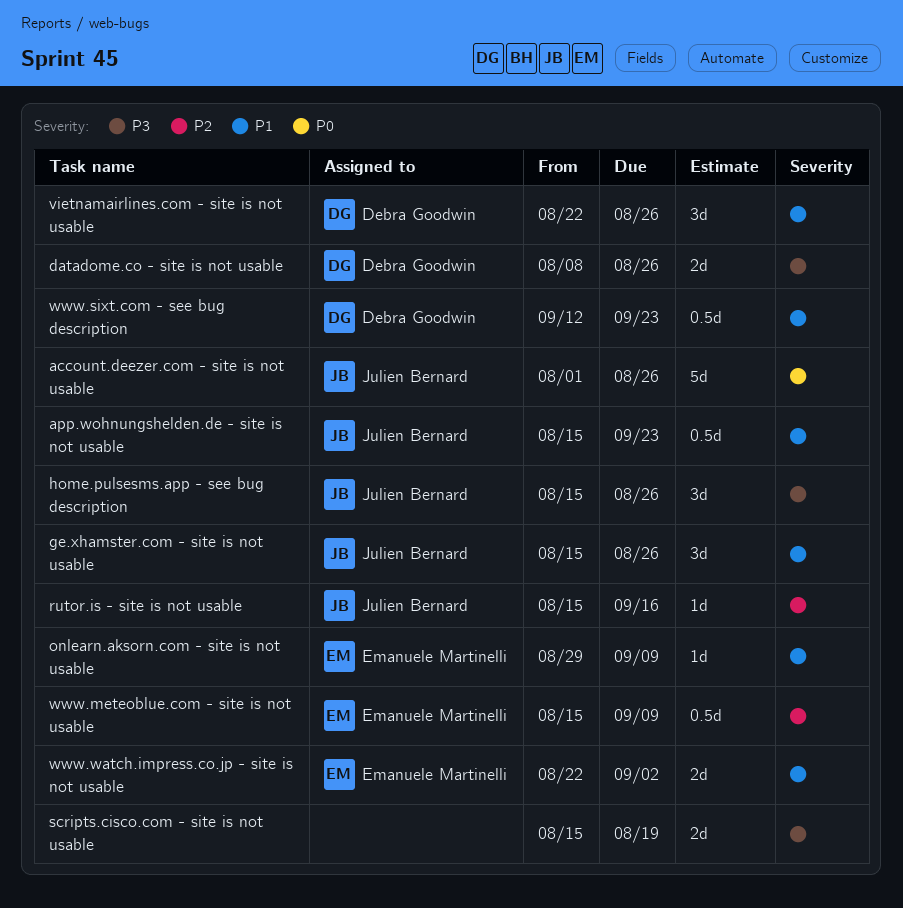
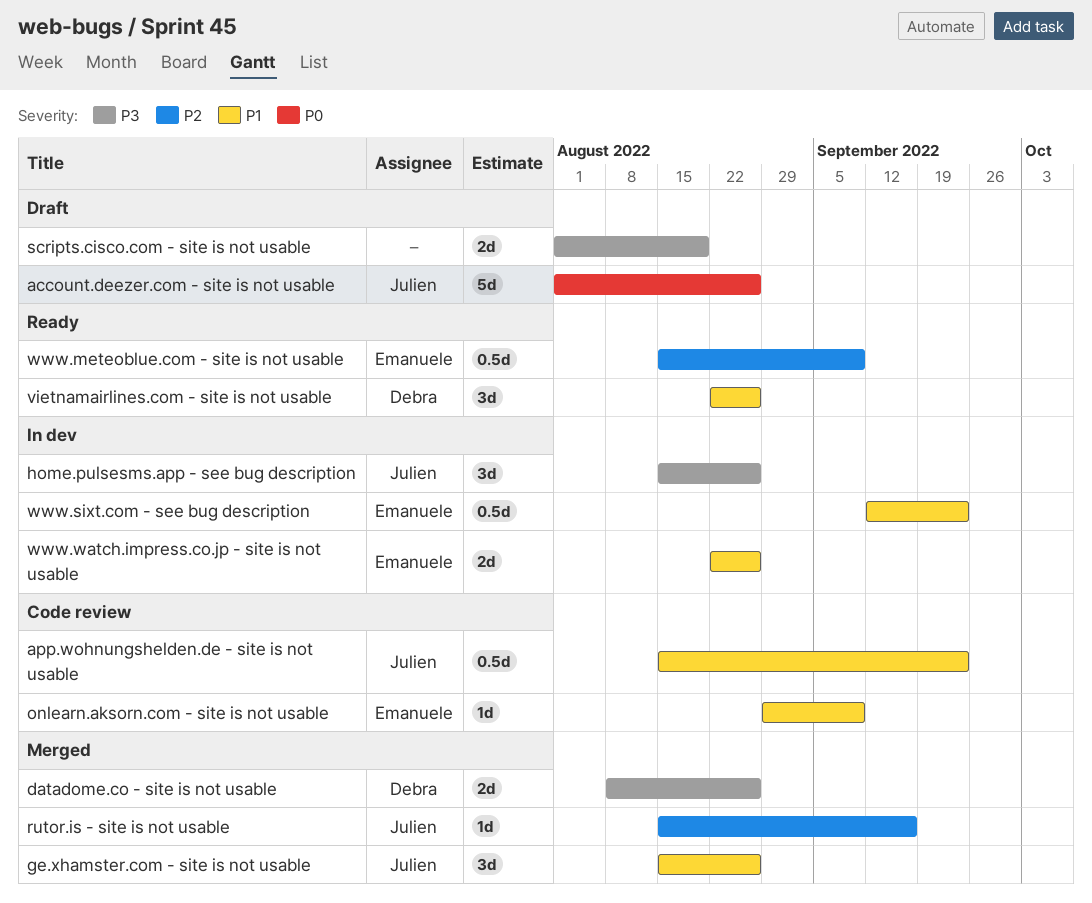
scripts.cisco.com - site is not usable, start: Aug 15 -> Aug 1
www.sixt.com - see bug description, owner: Debra Goodwin -> Emanuele Martinelli
www.watch.impress.co.jp - site is not usable, due: Sep 2 -> Aug 26

